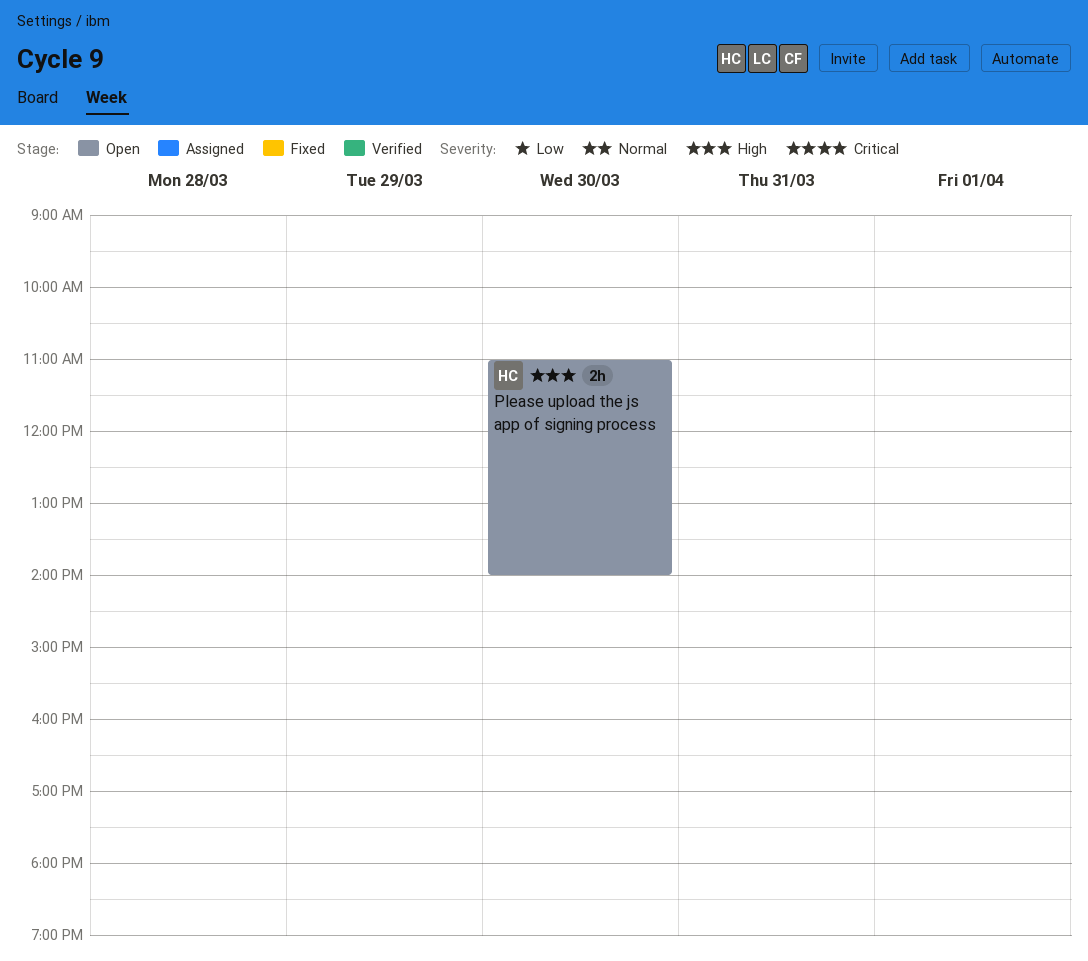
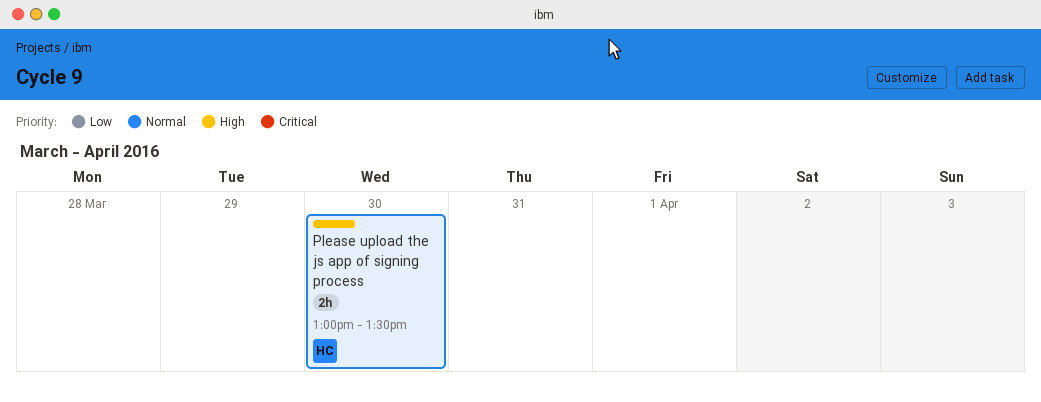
Please upload the js app of signing process, begins: 11:00 -> 13:00
Please upload the js app of signing process, ends: 14:00 -> 13:30

